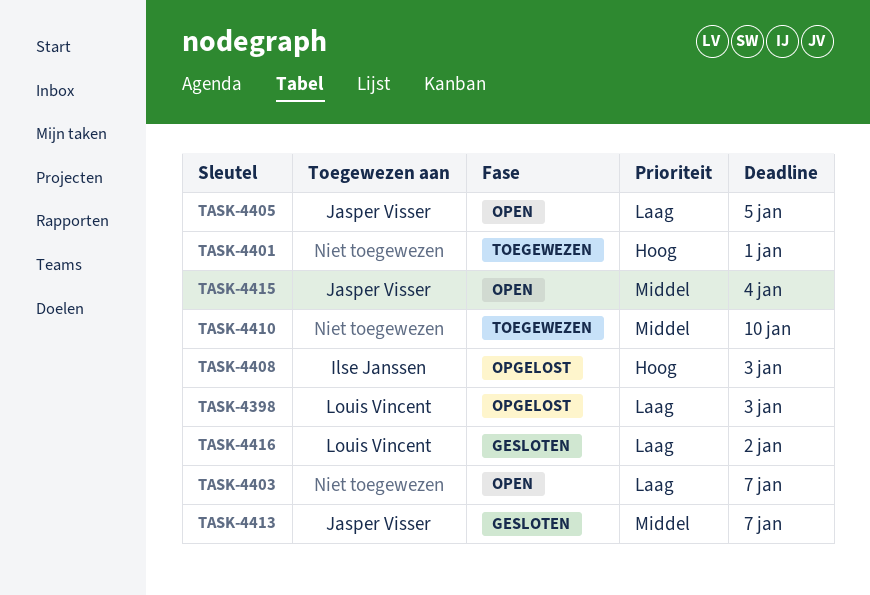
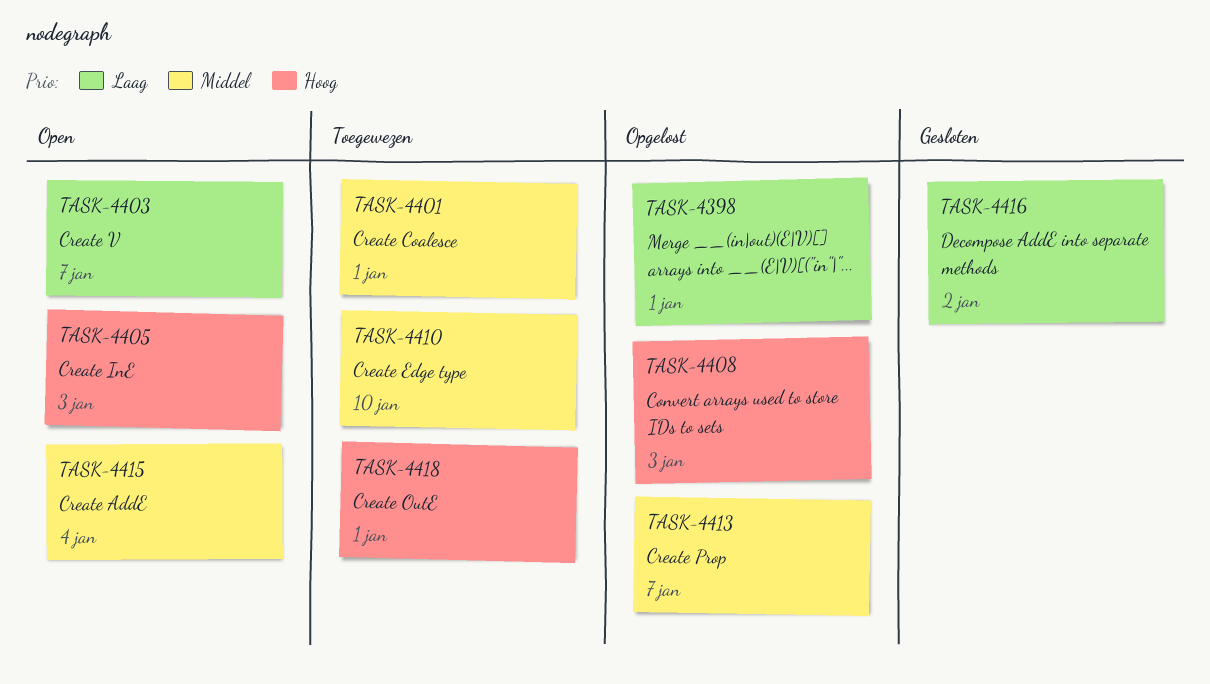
TASK-4398, due: Jan 3 -> Jan 1
TASK-4401, priority: Hoog -> Middel
TASK-4405, priority: Laag -> Hoog
TASK-4405, due: Jan 5 -> Jan 3
TASK-4413, status: Gesloten -> Opgelost
TASK-4418: none -> present

